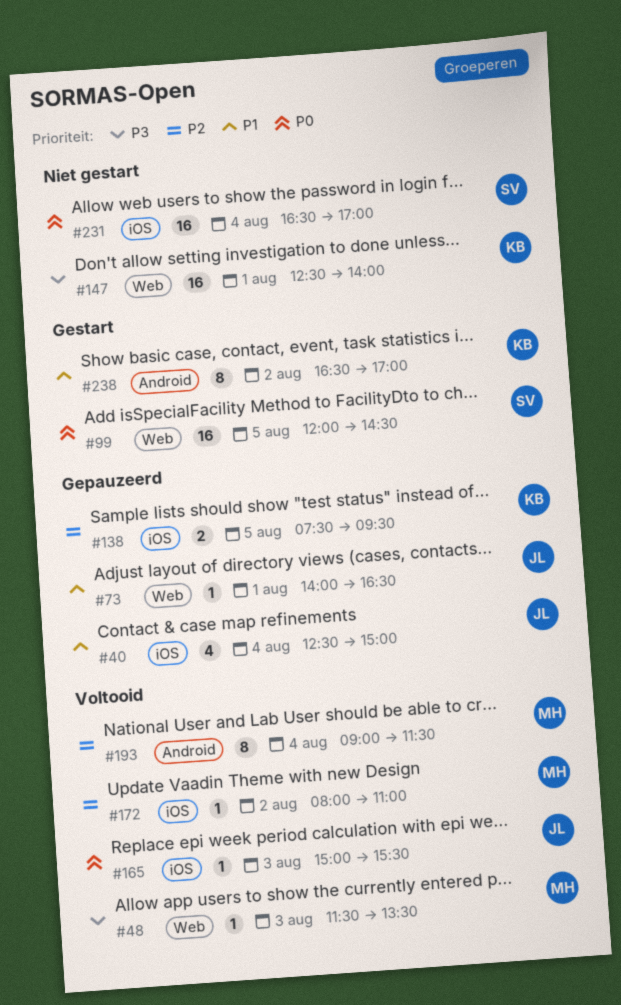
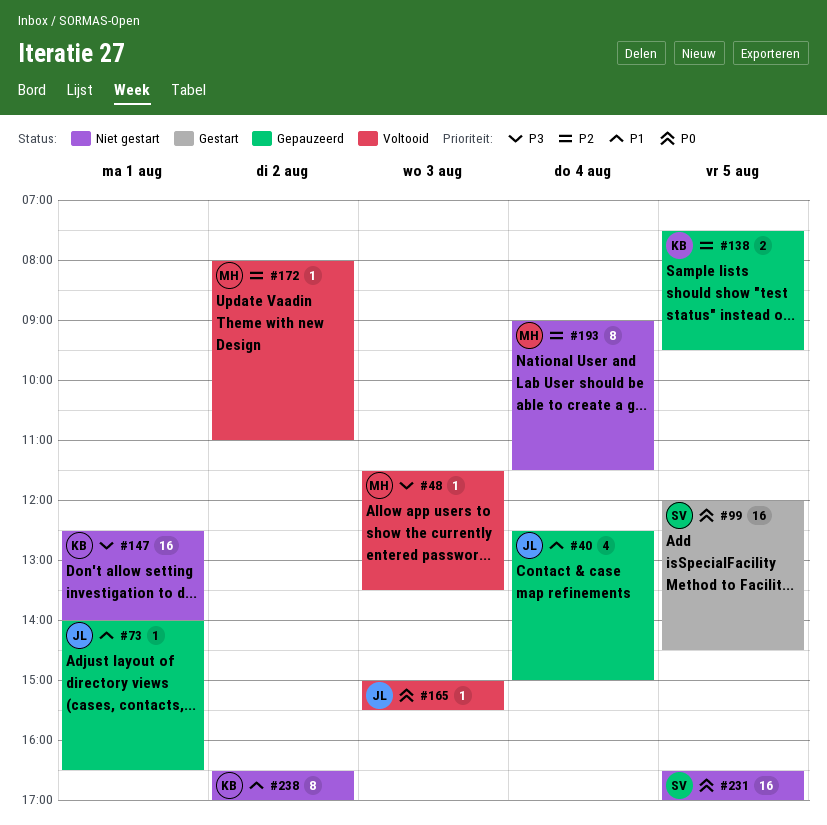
#193, status: Voltooid -> Niet gestart
#231, day: Aug 4 -> Aug 5
#238, status: Gestart -> Niet gestart

